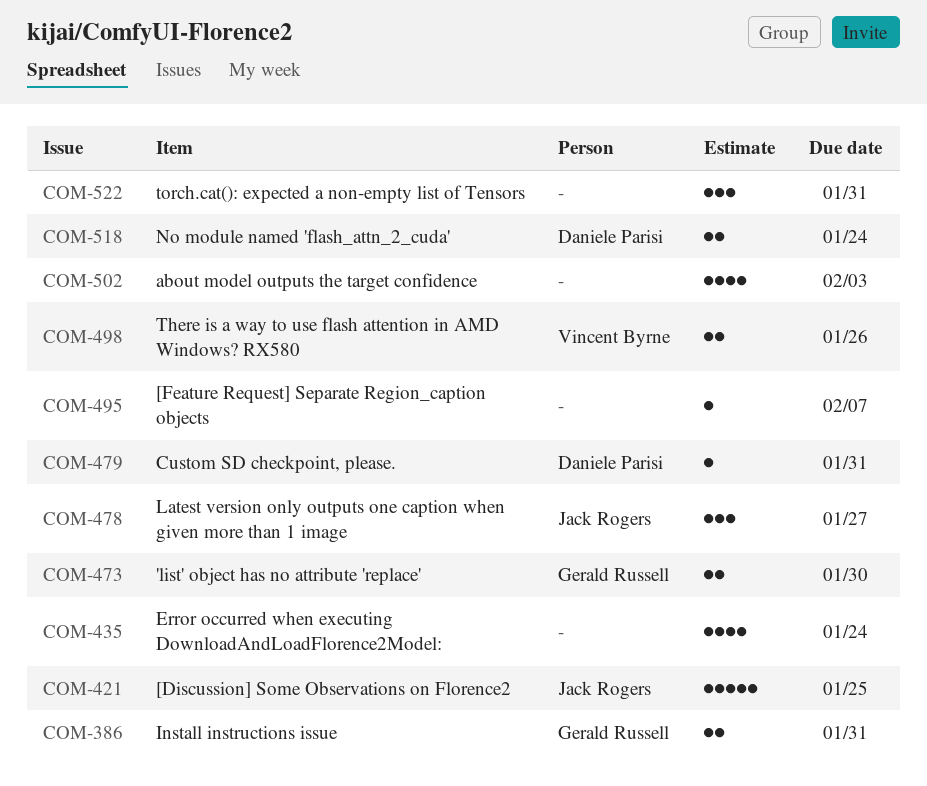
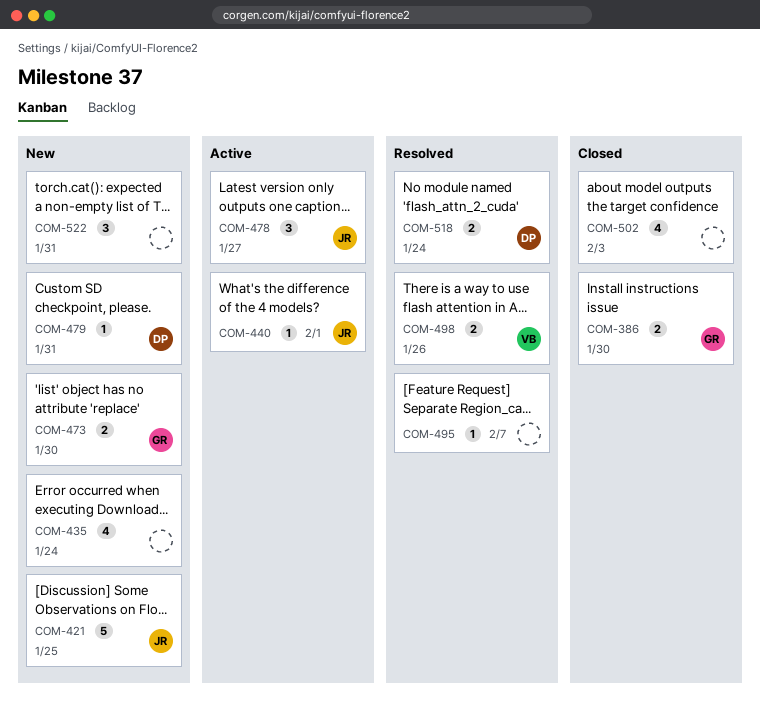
COM-386, due: Jan 31 -> Jan 30
COM-440: none -> present

